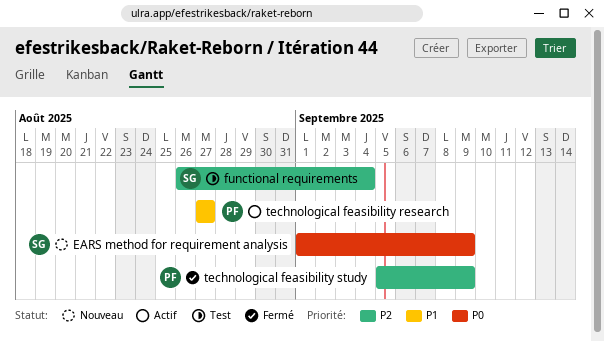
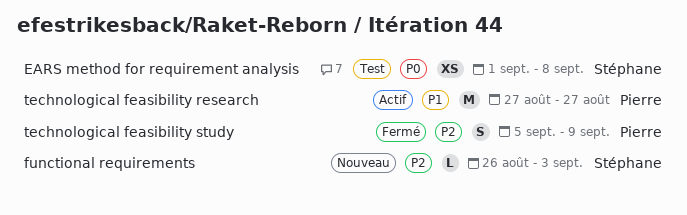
EARS method for requirement analysis, status: Nouveau -> Test
EARS method for requirement analysis, due: Sep 9 -> Sep 8
functional requirements, status: Test -> Nouveau
functional requirements, due: Sep 4 -> Sep 3

